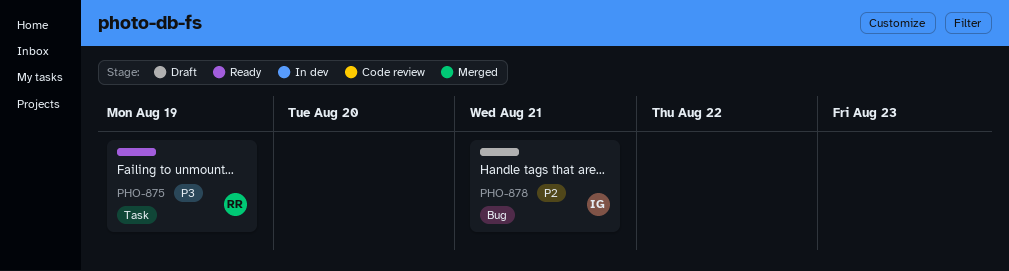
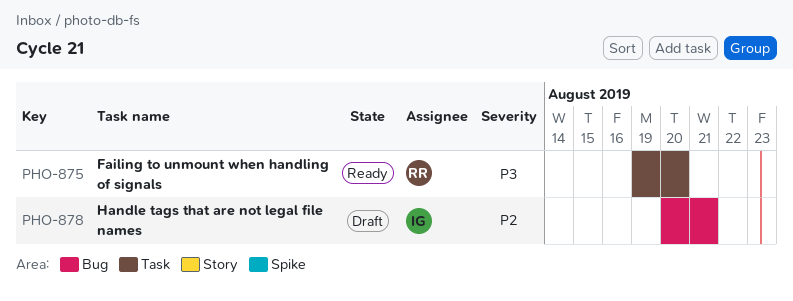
PHO-875, due: Aug 19 -> Aug 20

